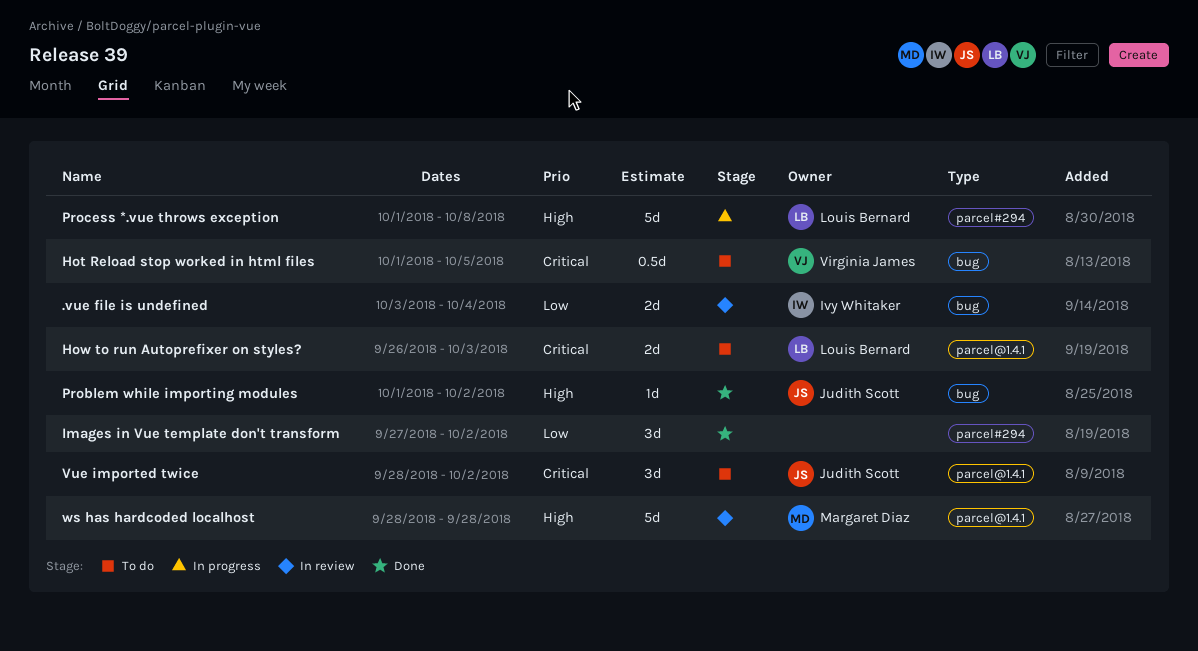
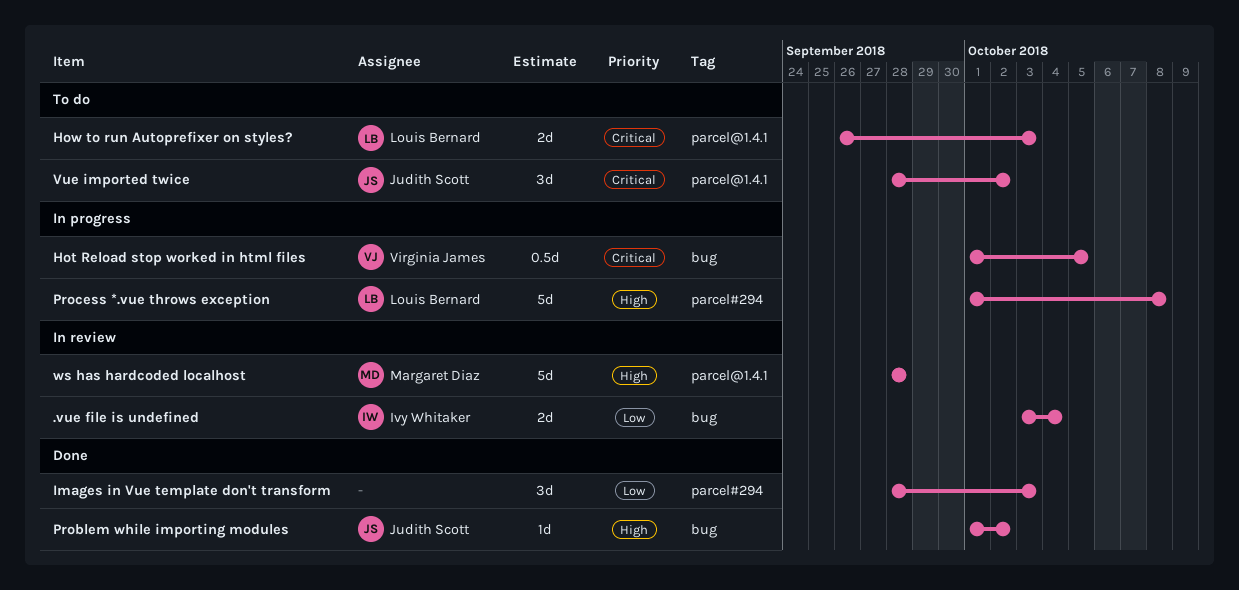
Hot Reload stop worked in html files, status: To do -> In progress
Images in Vue template don't transform, start: Sep 27 -> Sep 28
Images in Vue template don't transform, due: Oct 2 -> Oct 3

